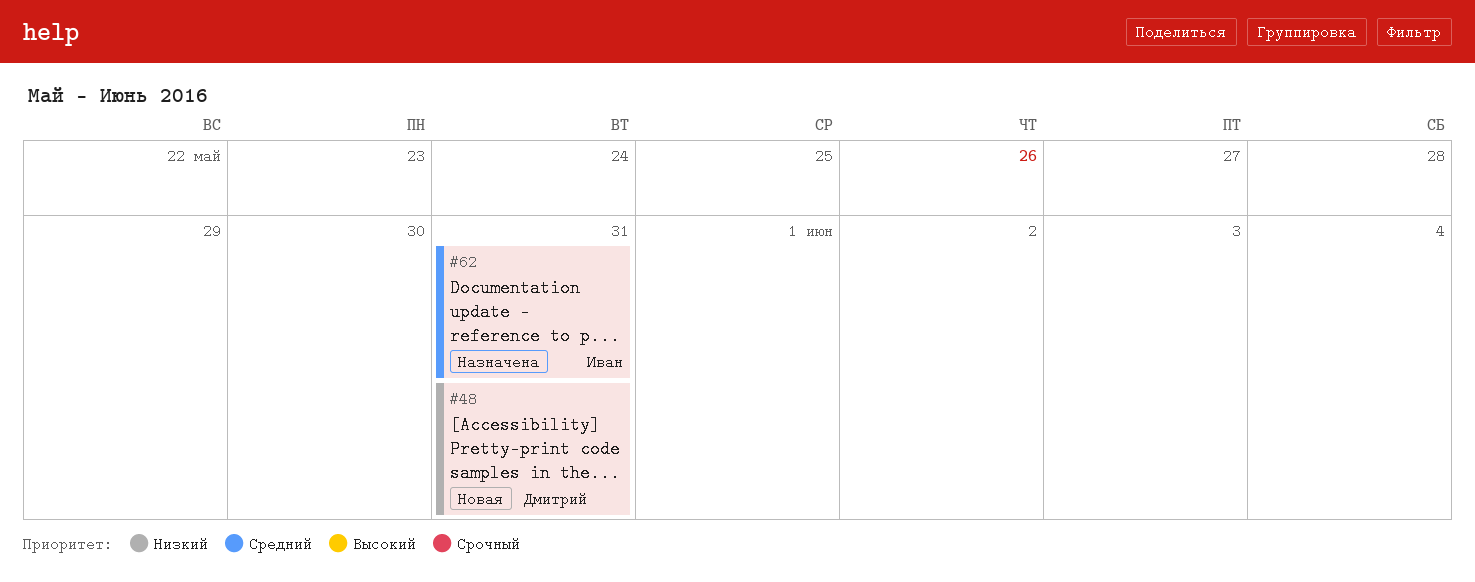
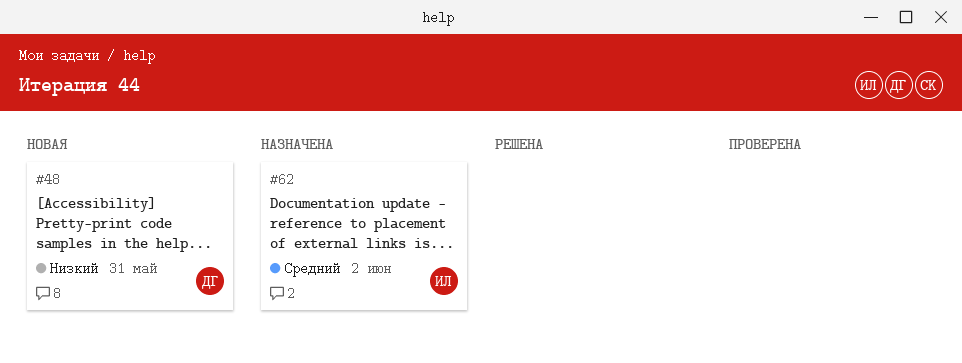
#62, due: May 31 -> Jun 2

